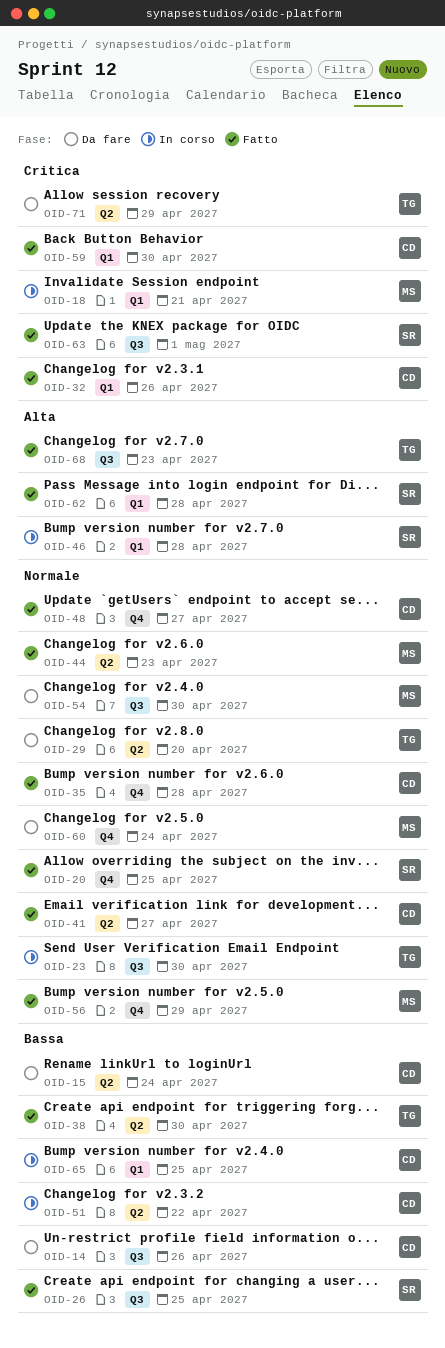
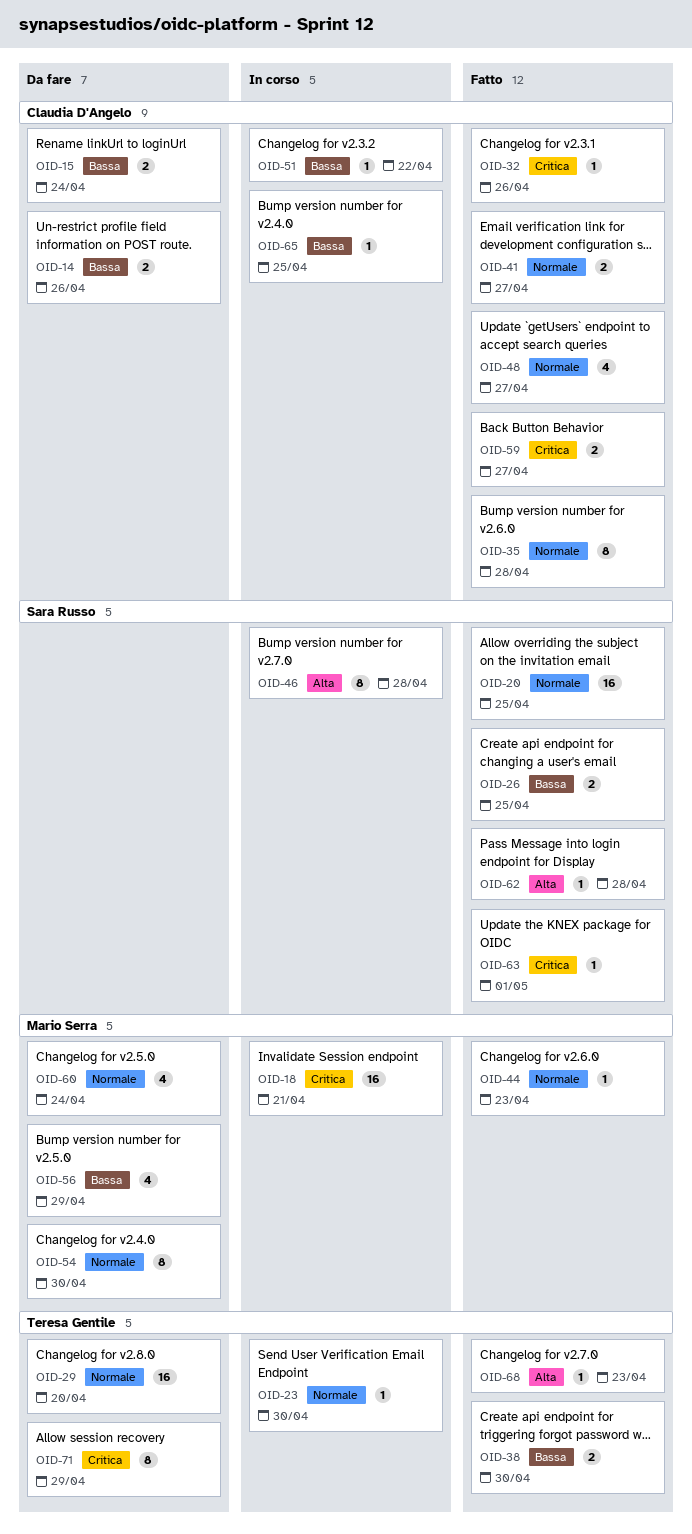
OID-56, status: Fatto -> Da fare
OID-56, priority: Normale -> Bassa
OID-59, due: Apr 30 -> Apr 27

